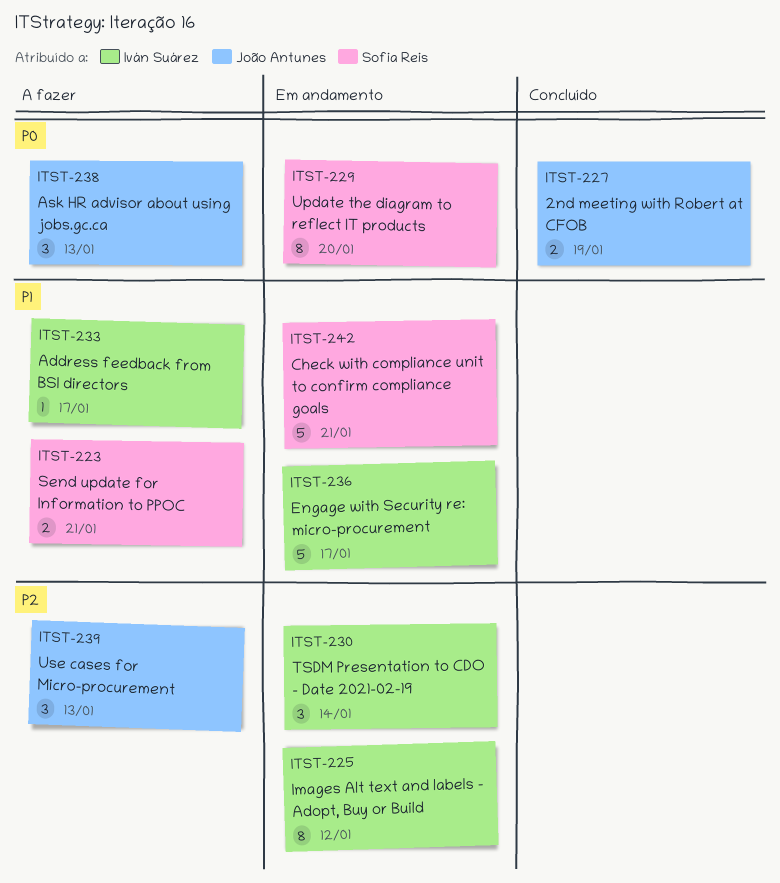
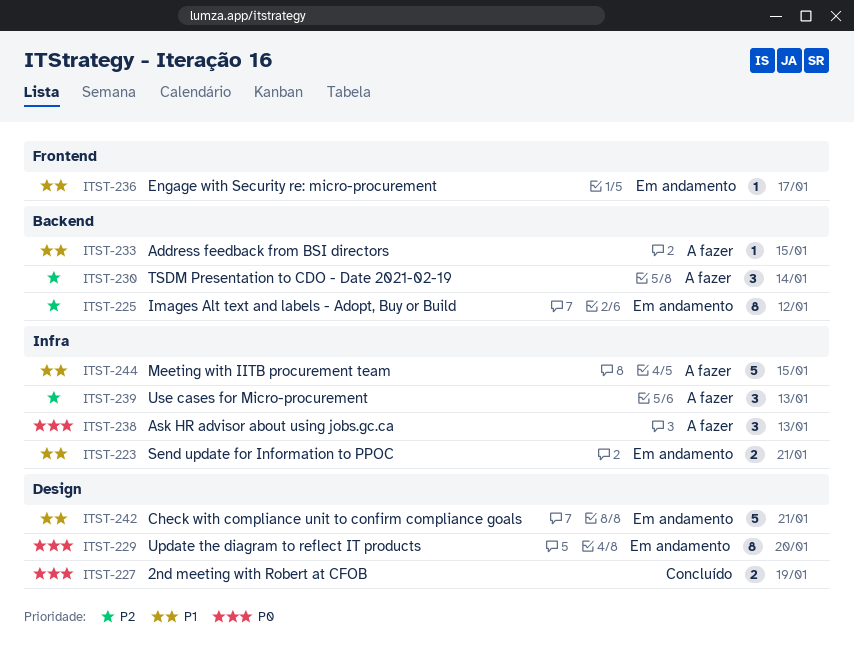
ITST-223, status: A fazer -> Em andamento
ITST-230, status: Em andamento -> A fazer
ITST-233, due: Jan 17 -> Jan 15
ITST-236, estimate: 5 -> 1
ITST-244: none -> present

